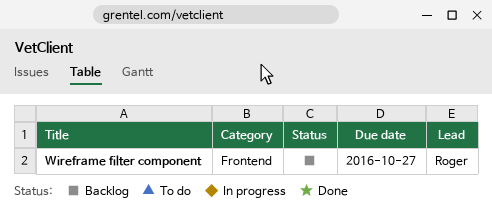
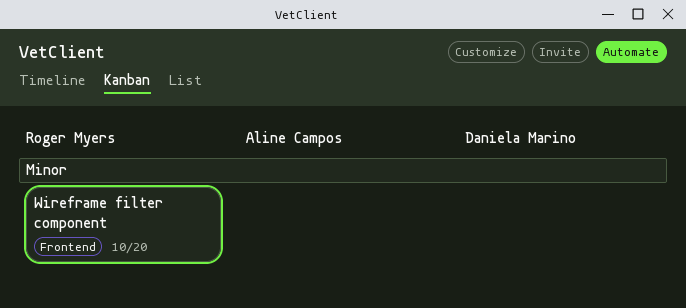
Wireframe filter component, due: Oct 27 -> Oct 20

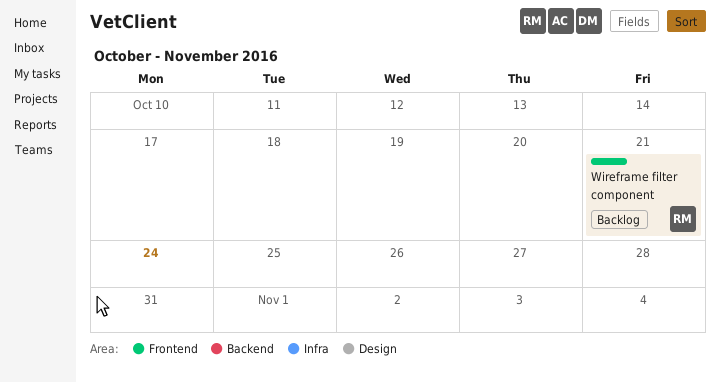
Wireframe filter component, due: Oct 20 -> Oct 21

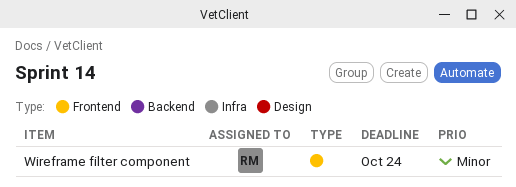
Wireframe filter component, due: Oct 21 -> Oct 24

